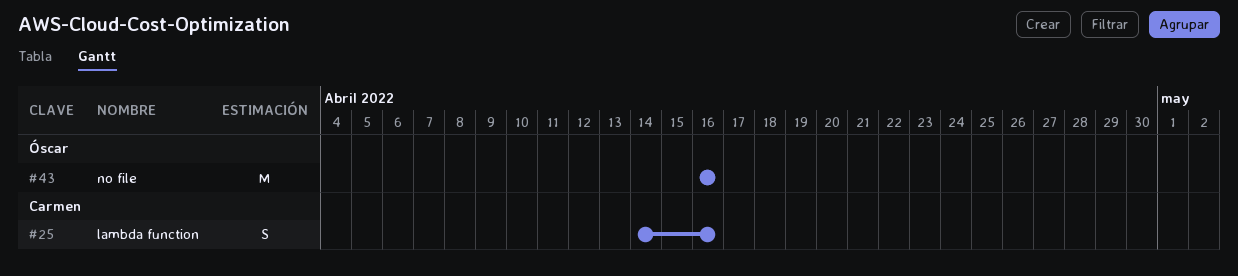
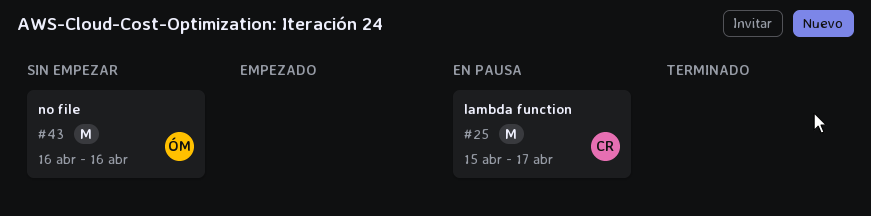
#25, estimate: S -> M
#25, start: Apr 14 -> Apr 15
#25, due: Apr 16 -> Apr 17

